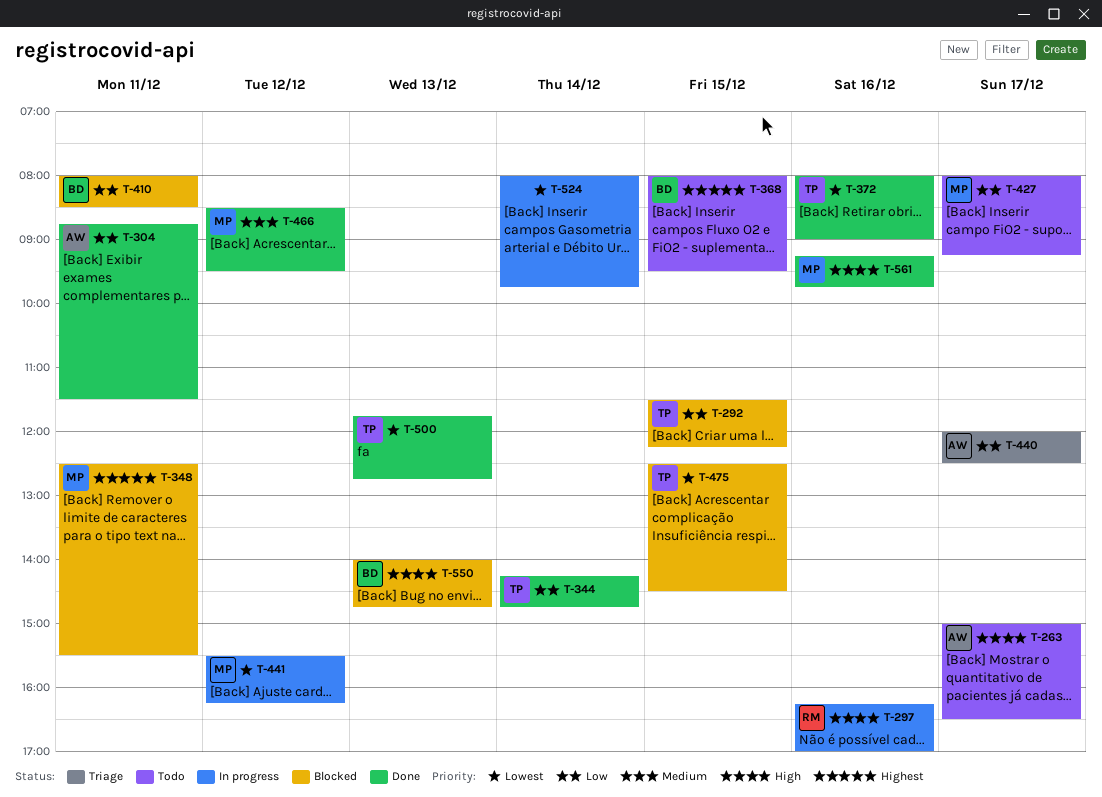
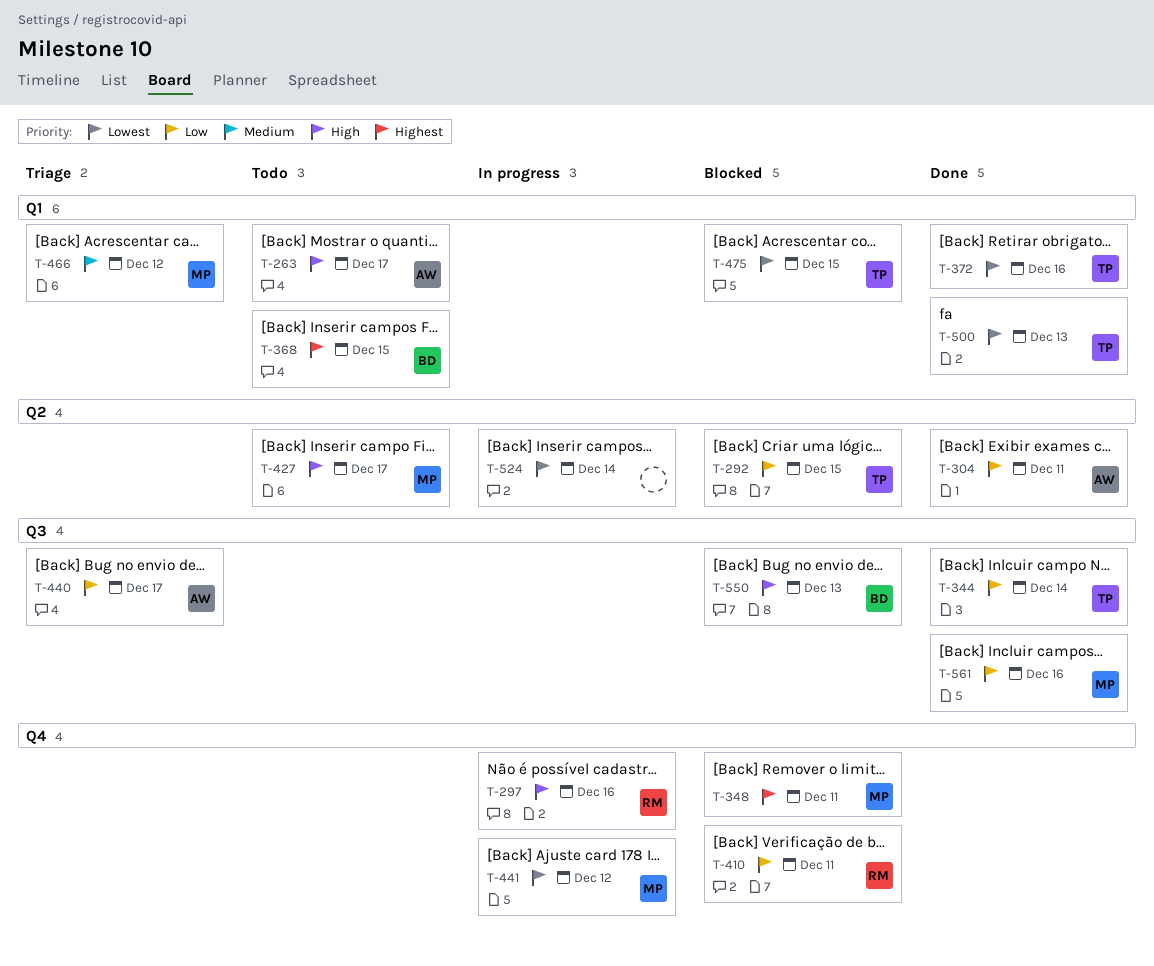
T-410, owner: BD -> RM
T-427, priority: Low -> High
T-466, status: Done -> Triage
T-561, priority: High -> Low

